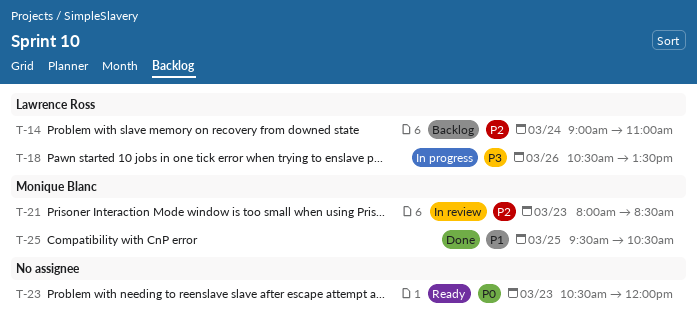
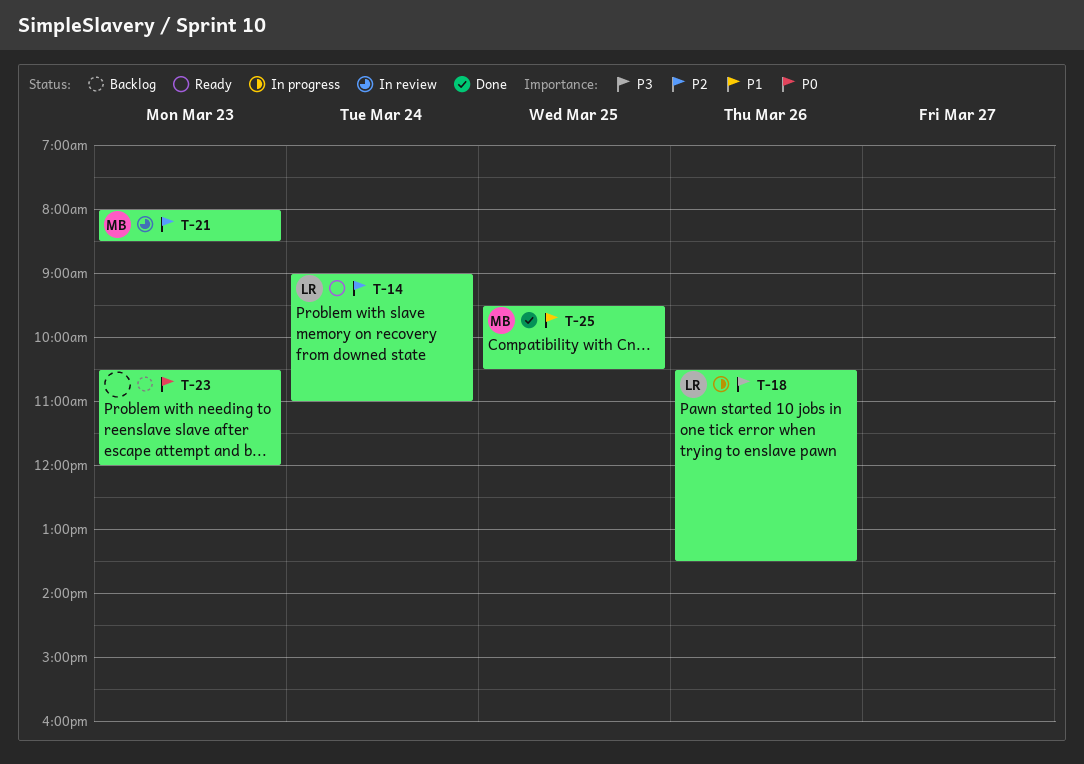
T-14, status: Backlog -> Ready
T-23, status: Ready -> Backlog

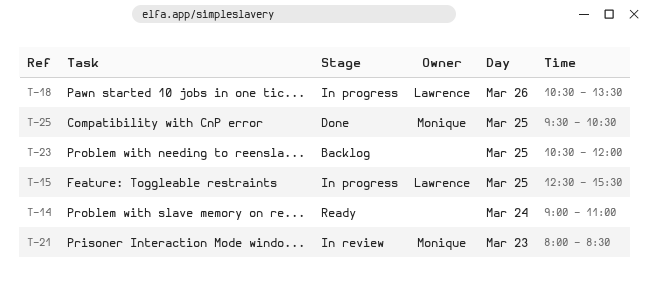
T-14, owner: Lawrence -> none
T-15: none -> present
T-23, day: Mar 23 -> Mar 25

